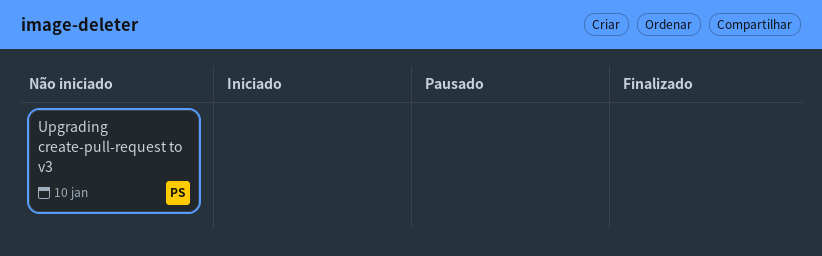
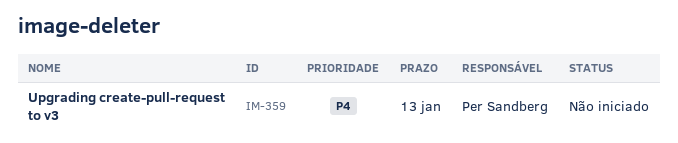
Upgrading create-pull-request to v3, due: Jan 10 -> Jan 13

